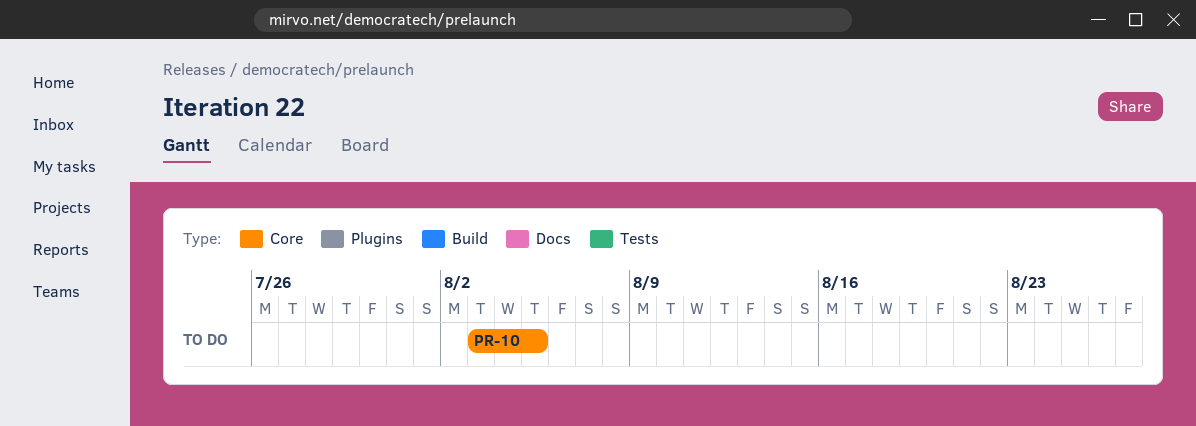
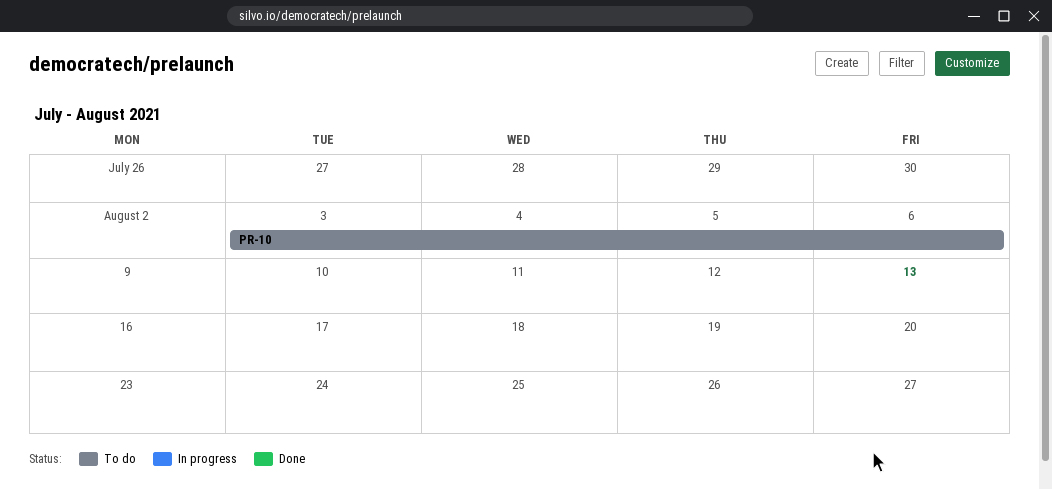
PR-10, due: Aug 5 -> Aug 6

